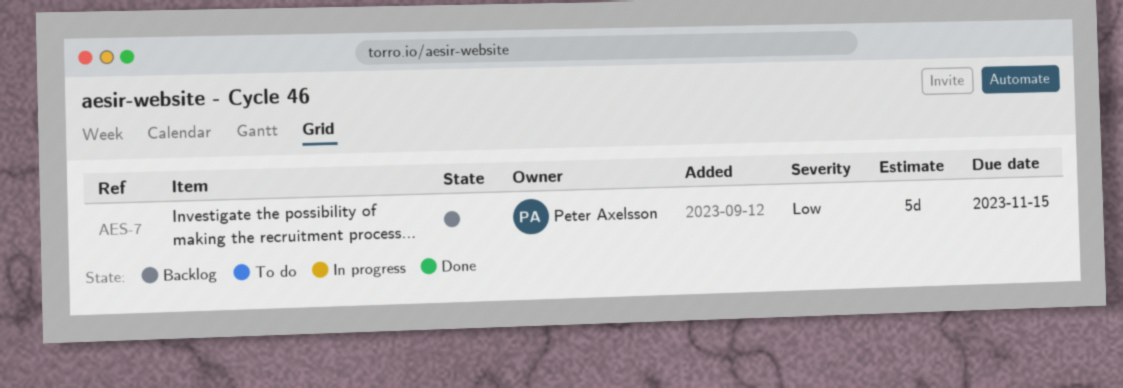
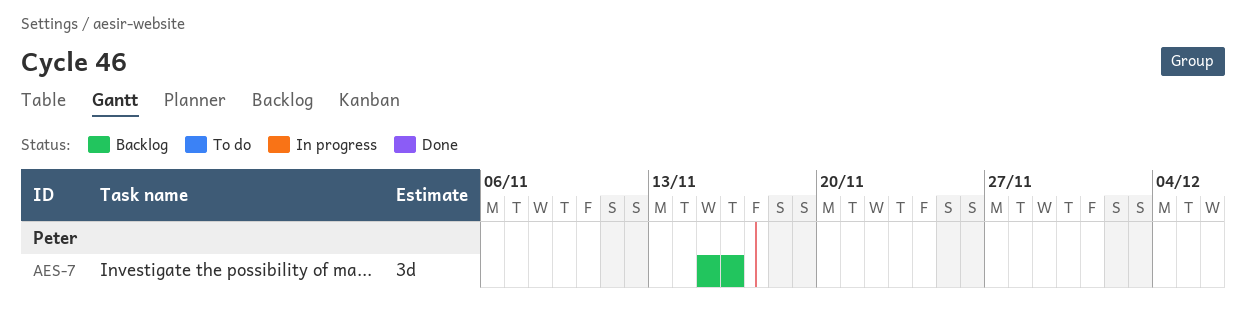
AES-7, estimate: 5d -> 3d
AES-7, due: Nov 15 -> Nov 16

